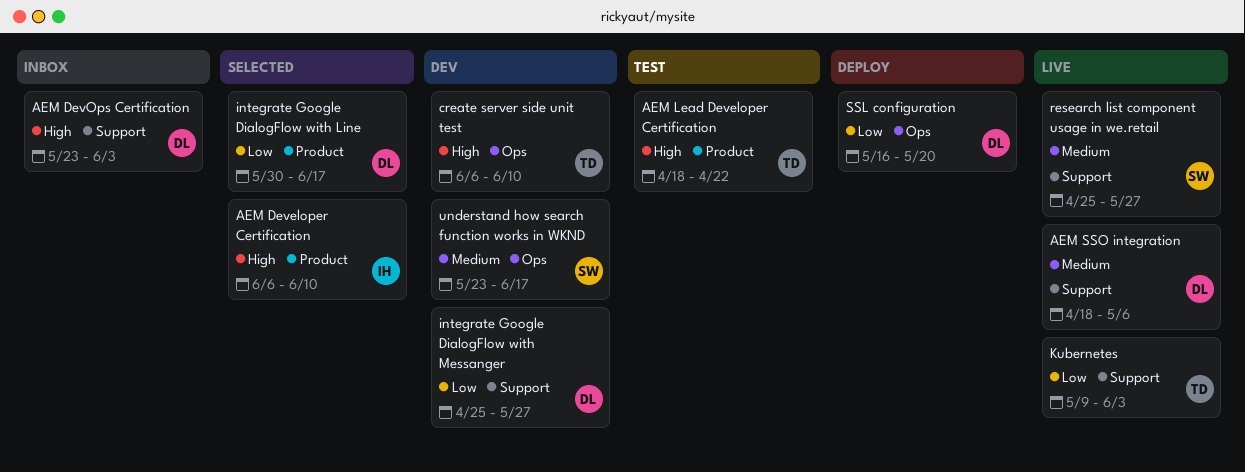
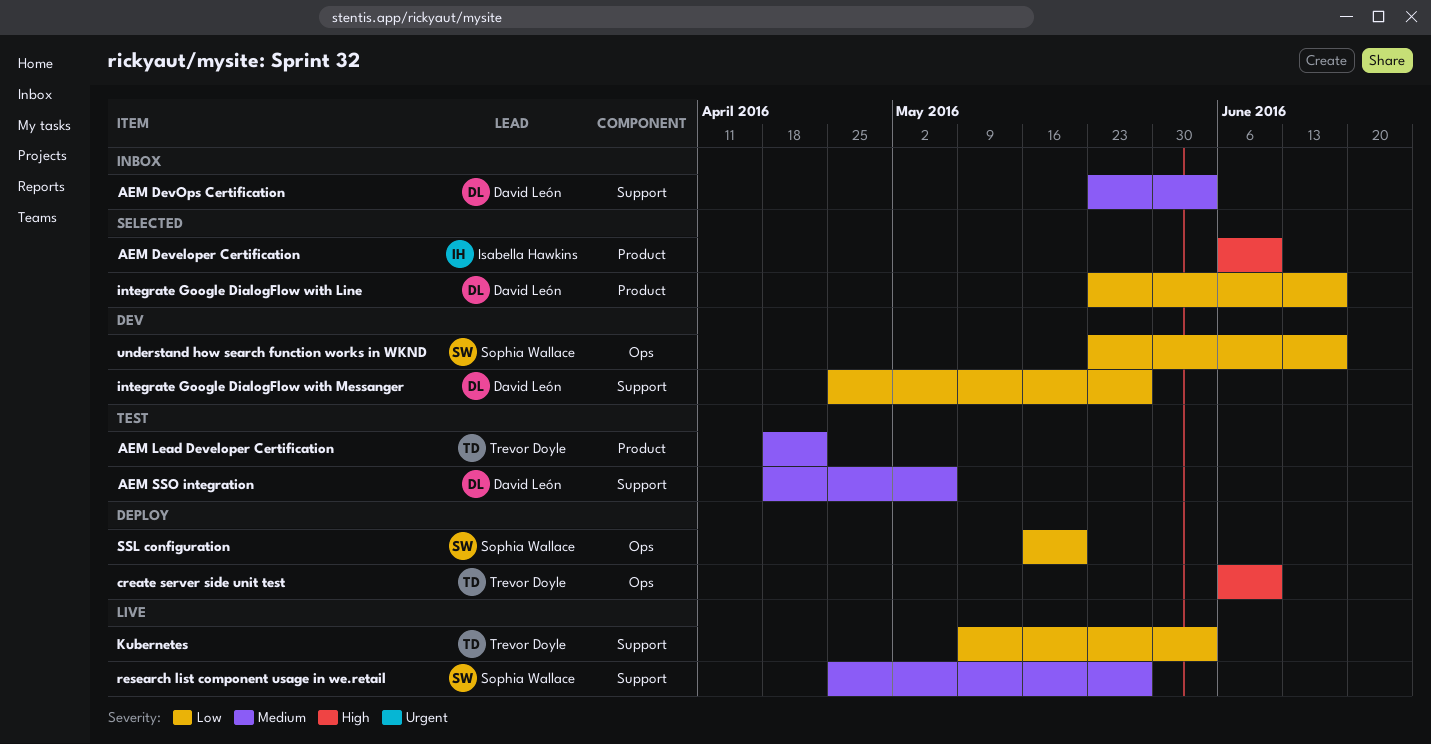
AEM DevOps Certification, priority: High -> Medium
AEM Lead Developer Certification, priority: High -> Medium
AEM SSO integration, status: Live -> Test
create server side unit test, status: Dev -> Deploy
integrate Google DialogFlow with Line, start: May 30 -> May 23
SSL configuration, owner: David León -> Sophia Wallace
understand how search function works in WKND, priority: Medium -> Low

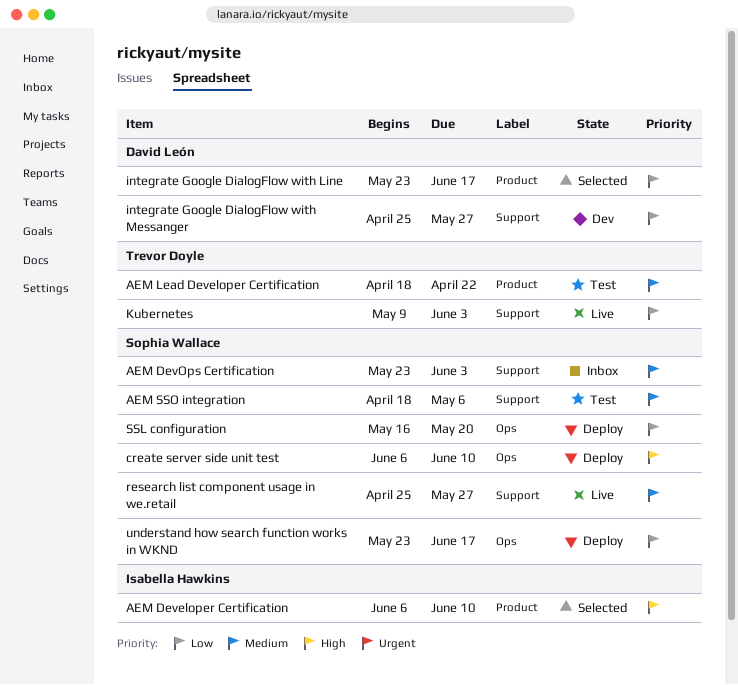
AEM DevOps Certification, owner: David León -> Sophia Wallace
AEM SSO integration, owner: David León -> Sophia Wallace
create server side unit test, owner: Trevor Doyle -> Sophia Wallace
understand how search function works in WKND, status: Dev -> Deploy

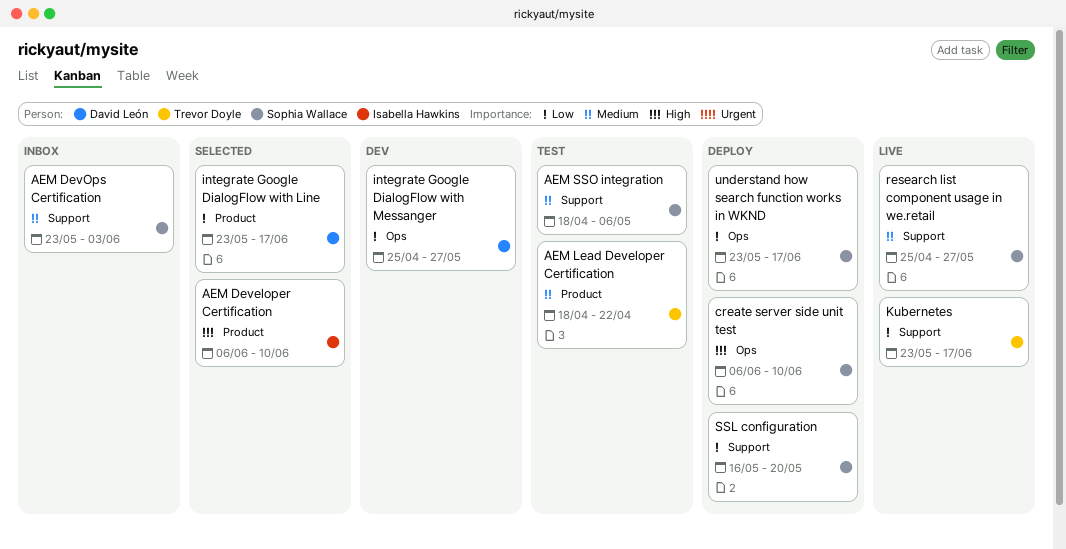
integrate Google DialogFlow with Messanger, label: Support -> Ops
Kubernetes, start: May 9 -> May 23
Kubernetes, due: Jun 3 -> Jun 17
SSL configuration, label: Ops -> Support

